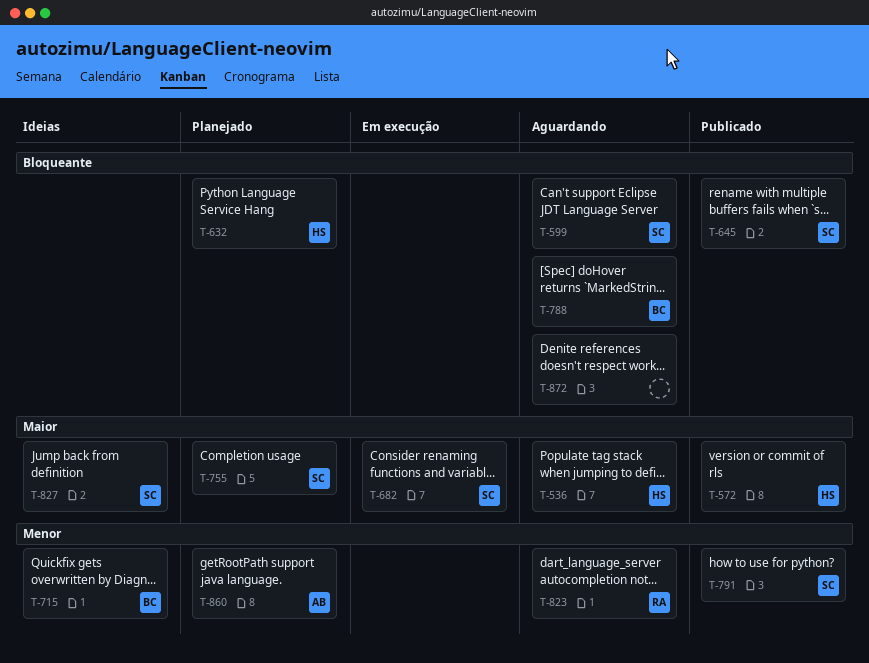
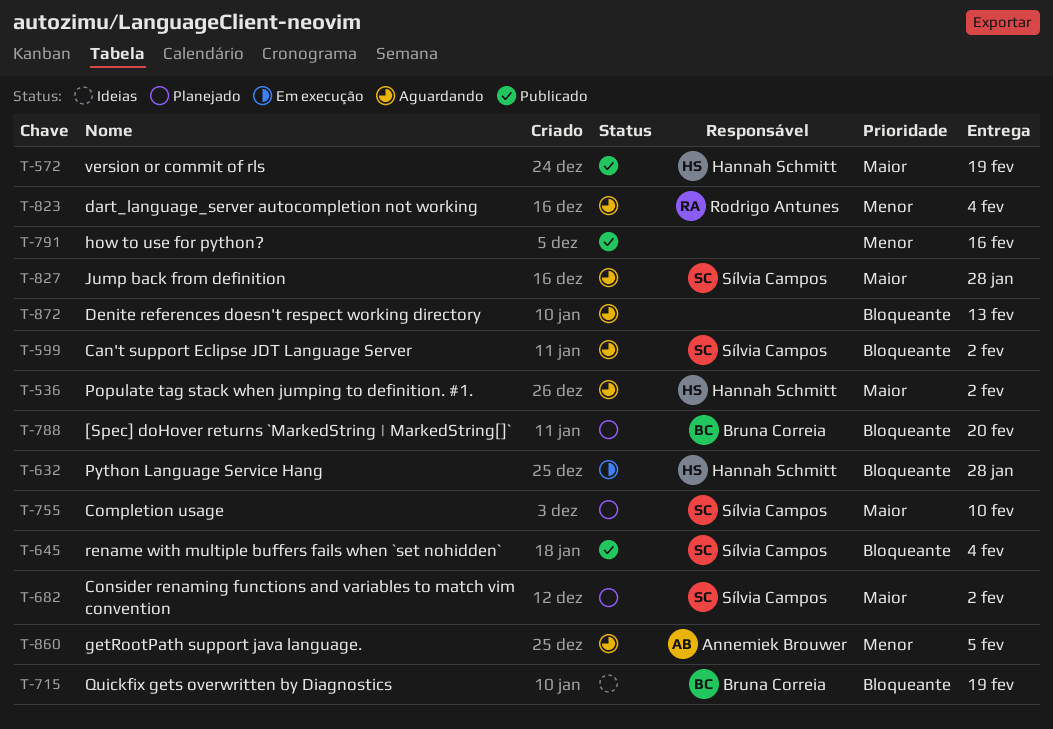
T-632, status: Planejado -> Em execução
T-682, status: Em execução -> Planejado
T-715, priority: Menor -> Bloqueante
T-788, status: Aguardando -> Planejado
T-791, owner: Sílvia Campos -> none
T-827, status: Ideias -> Aguardando
T-860, status: Planejado -> Aguardando

